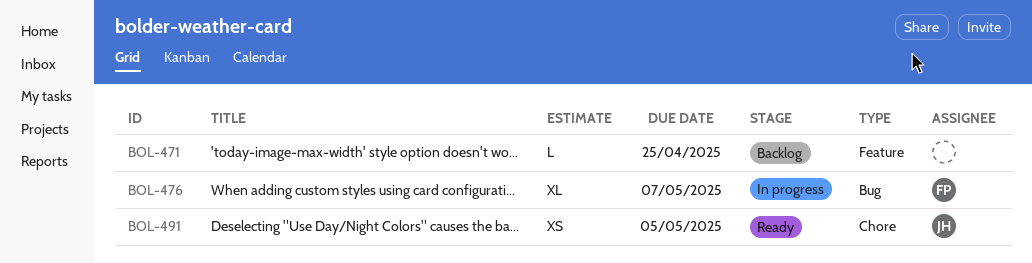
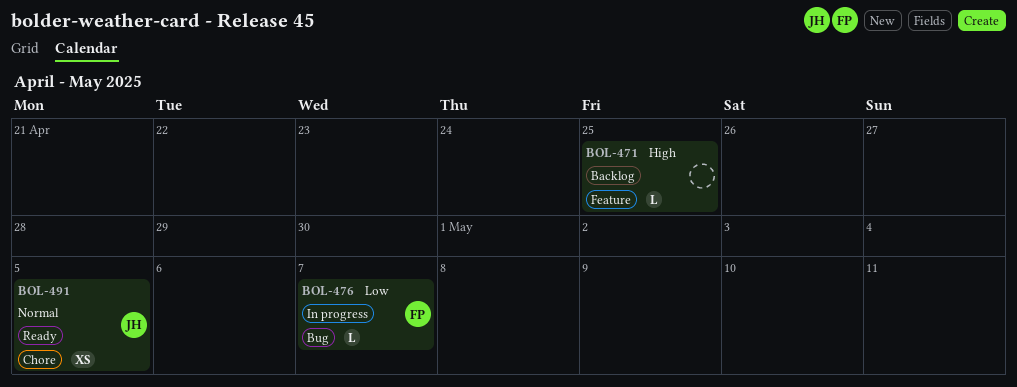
BOL-476, estimate: XL -> L

